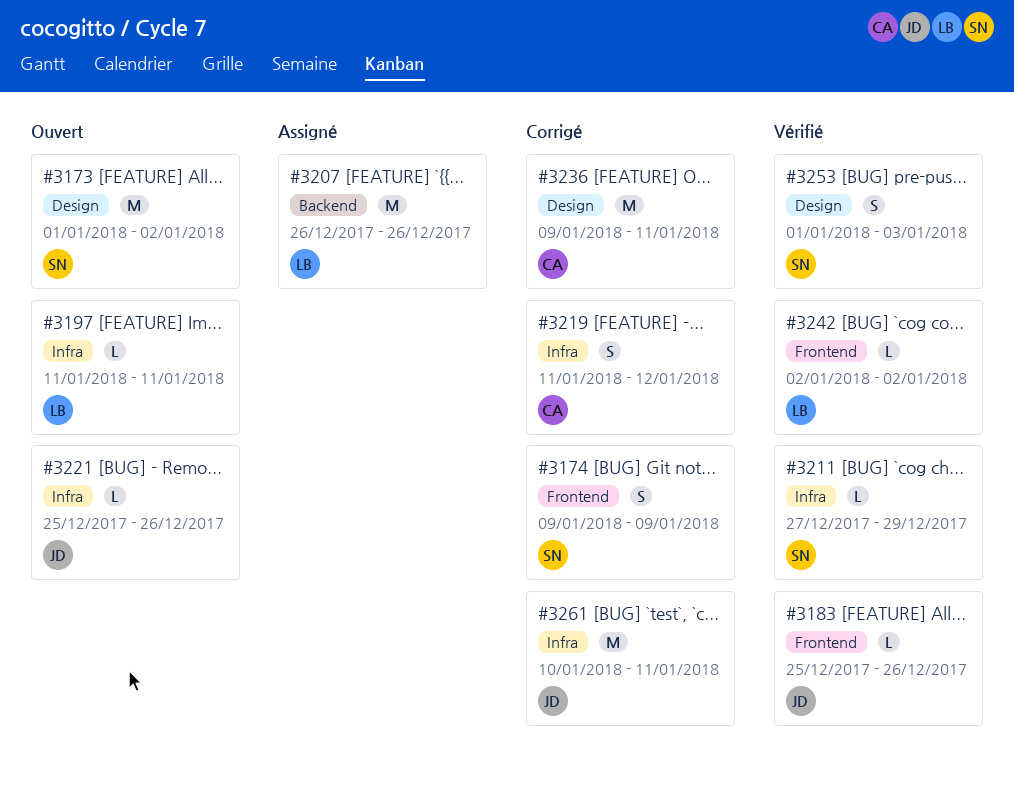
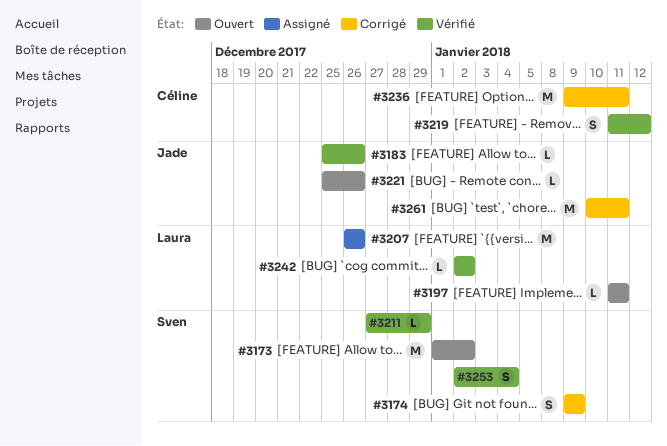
#3219, status: Corrigé -> Vérifié
#3253, start: Jan 1 -> Jan 2
#3253, due: Jan 3 -> Jan 4

